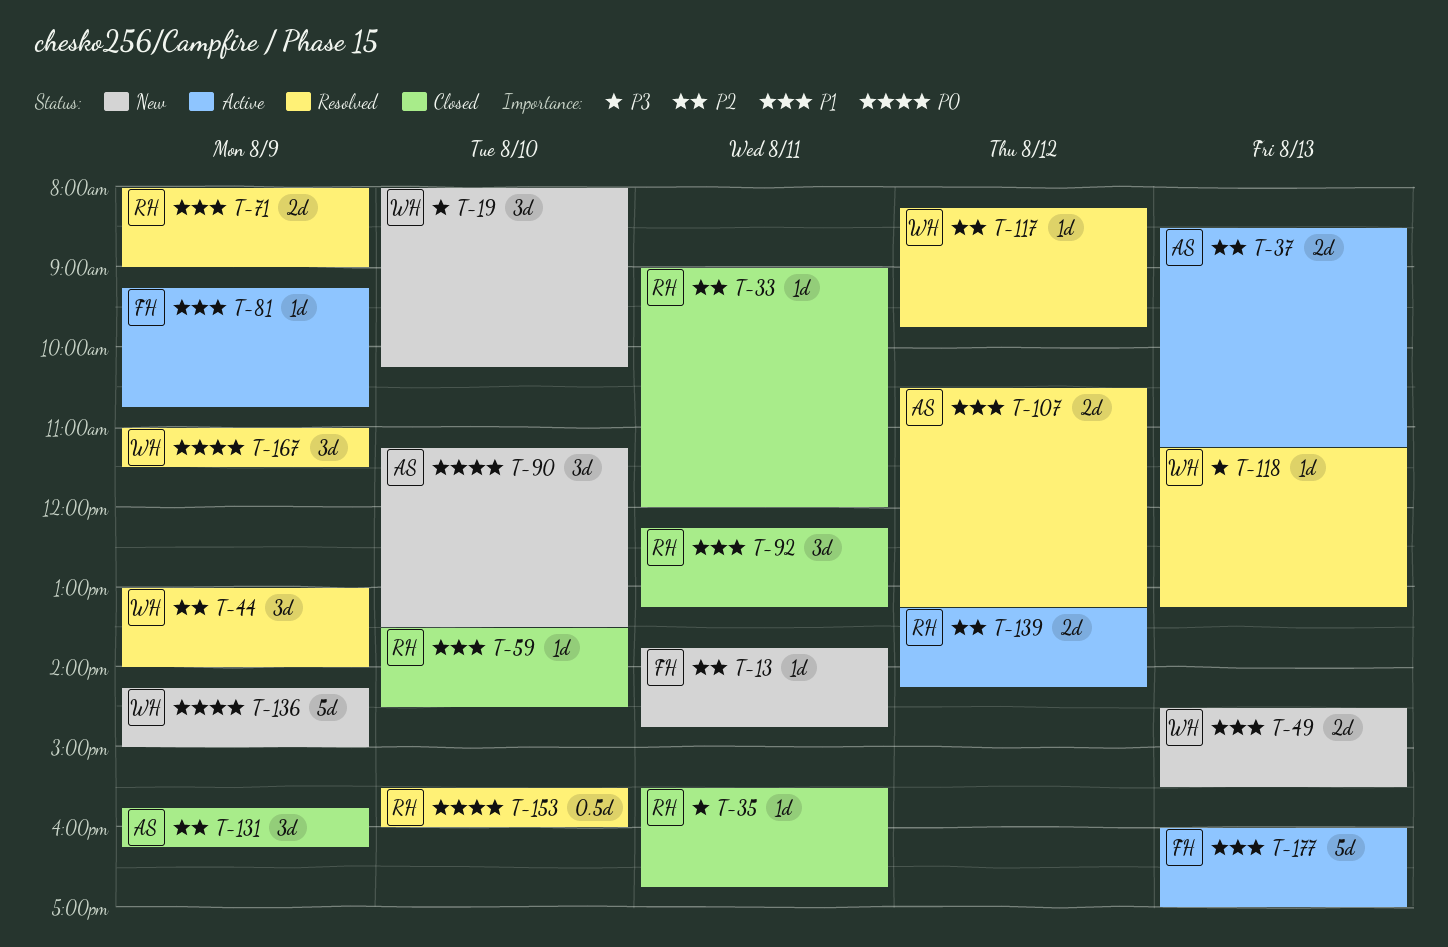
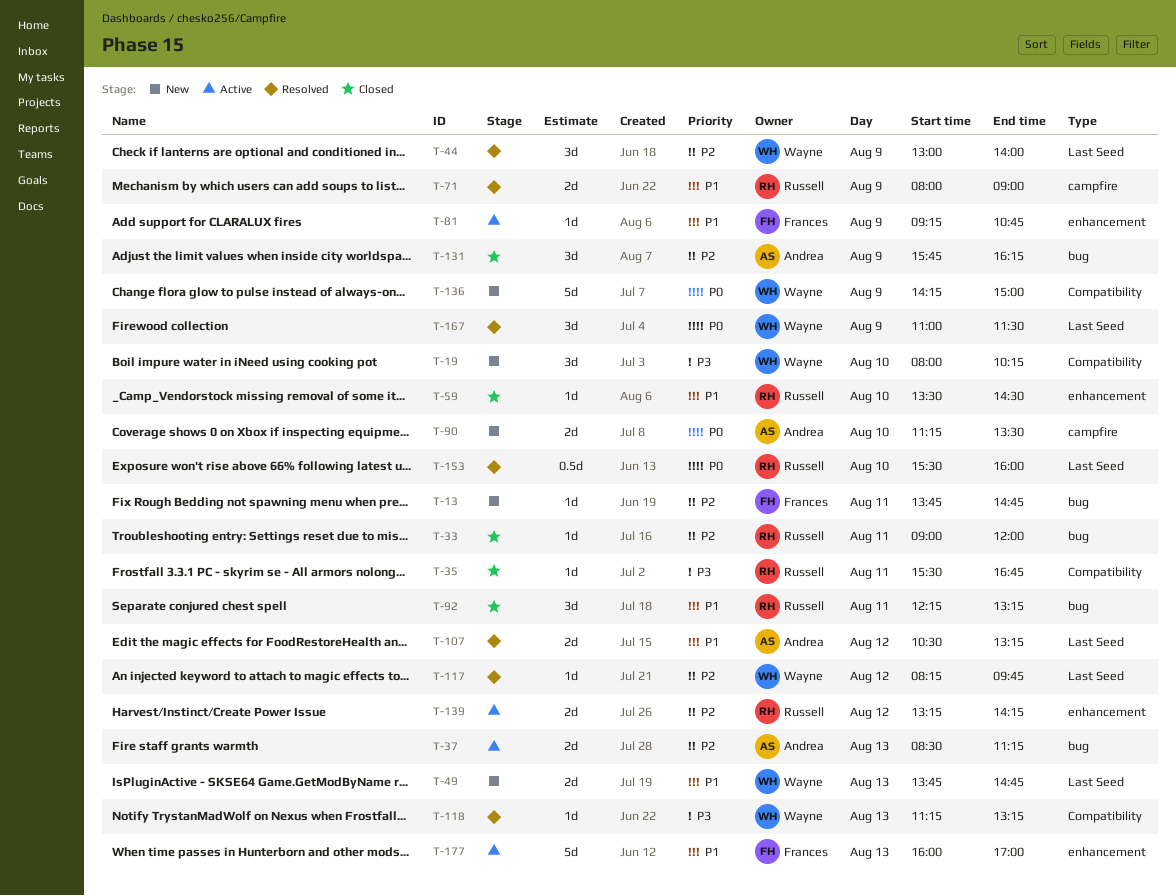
T-49, begins: 14:30 -> 13:45
T-49, ends: 15:30 -> 14:45
T-90, estimate: 3d -> 2d

